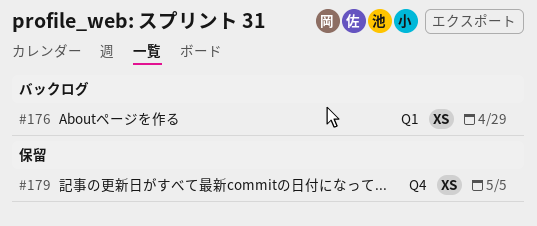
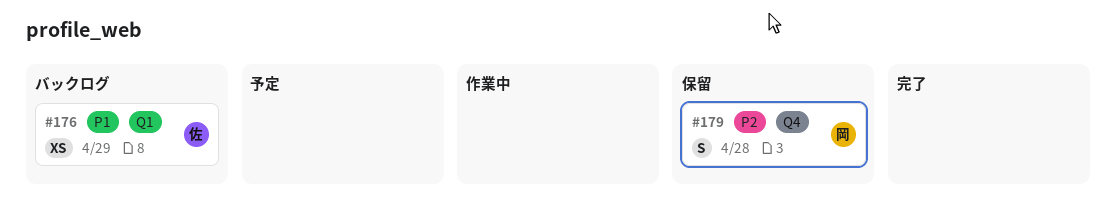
#179, estimate: XS -> S
#179, due: May 5 -> Apr 28

